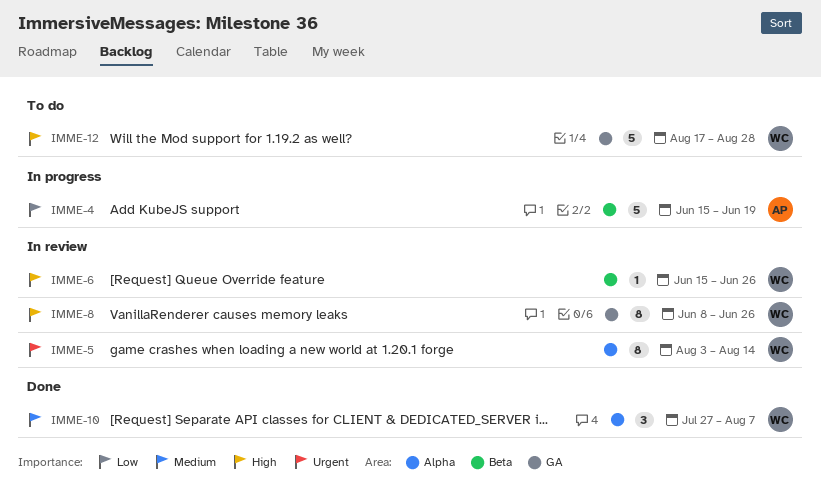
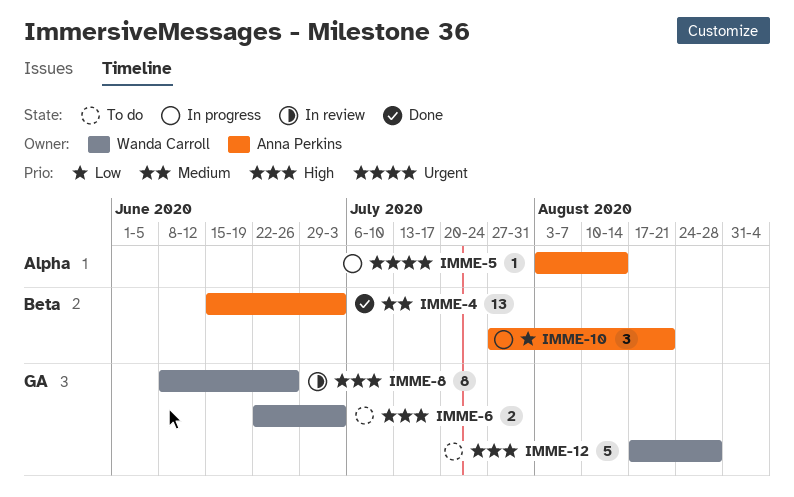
IMME-4, status: In progress -> Done
IMME-4, priority: Low -> Medium
IMME-4, estimate: 5 -> 13
IMME-4, due: Jun 19 -> Jul 3
IMME-5, status: In review -> In progress
IMME-5, owner: Wanda Carroll -> Anna Perkins
IMME-5, estimate: 8 -> 1
IMME-6, status: In review -> To do
IMME-6, label: Beta -> GA
IMME-6, estimate: 1 -> 2
IMME-6, start: Jun 15 -> Jun 22
IMME-6, due: Jun 26 -> Jul 3
IMME-10, status: Done -> In progress
IMME-10, owner: Wanda Carroll -> Anna Perkins
IMME-10, priority: Medium -> Low
IMME-10, label: Alpha -> Beta
IMME-10, due: Aug 7 -> Aug 21

